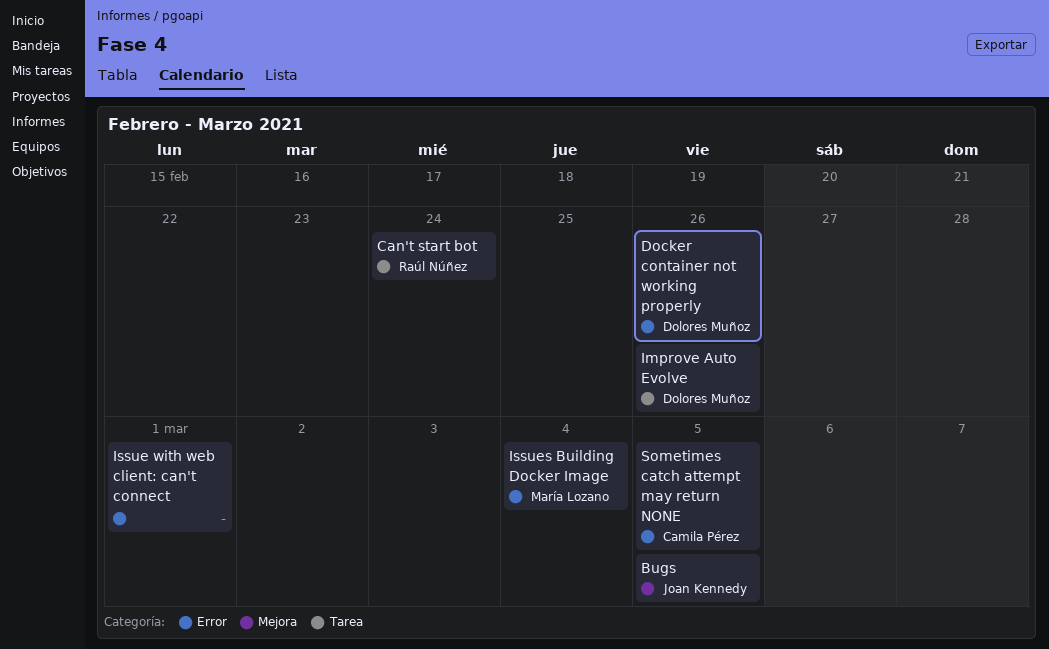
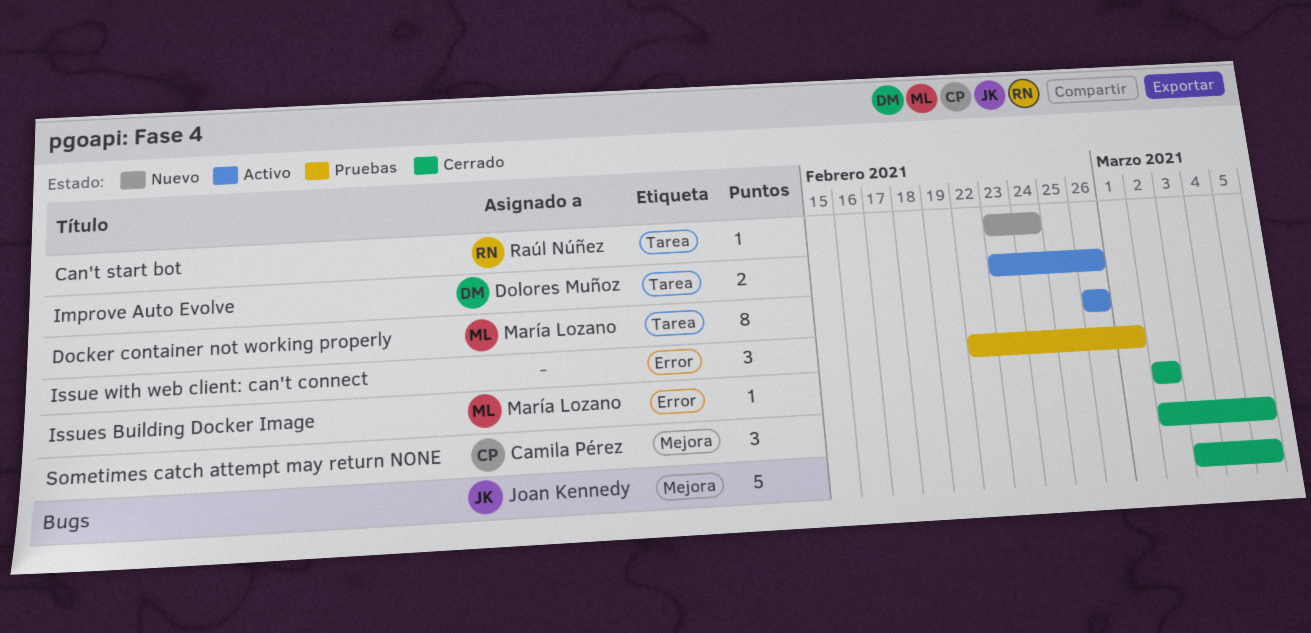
Docker container not working properly, owner: Dolores Muñoz -> María Lozano
Docker container not working properly, label: Error -> Tarea
Issues Building Docker Image, due: Mar 4 -> Mar 2
Sometimes catch attempt may return NONE, label: Error -> Mejora

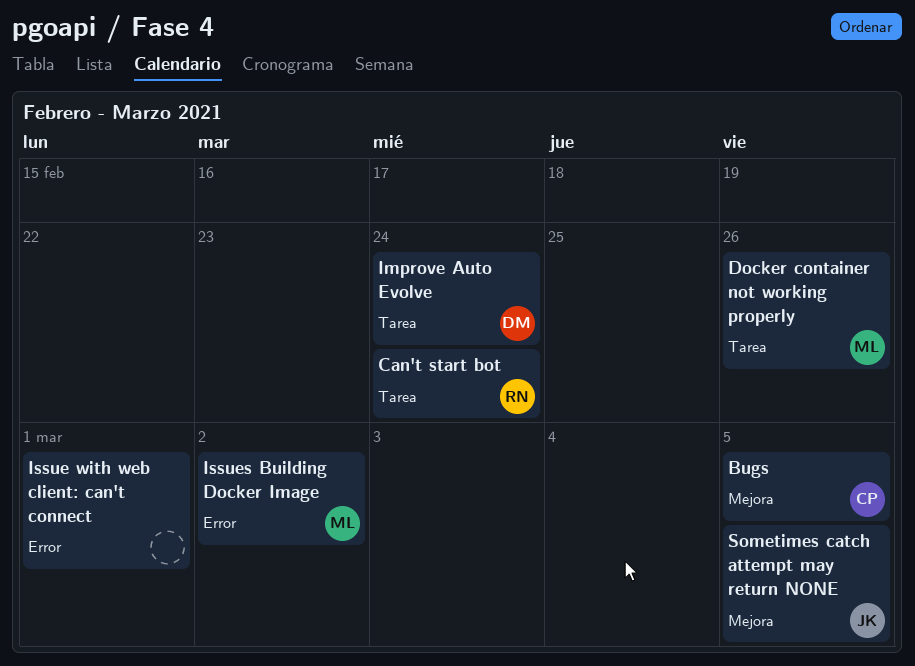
Bugs, owner: Joan Kennedy -> Camila Pérez
Improve Auto Evolve, due: Feb 26 -> Feb 24
Sometimes catch attempt may return NONE, owner: Camila Pérez -> Joan Kennedy

